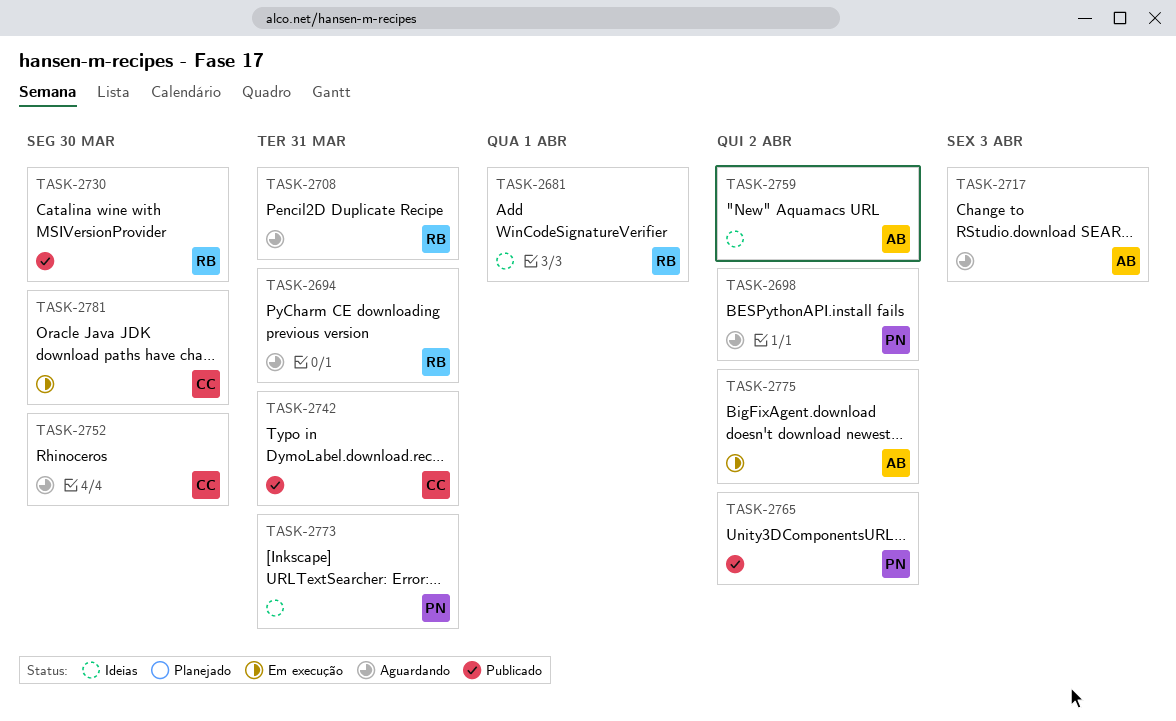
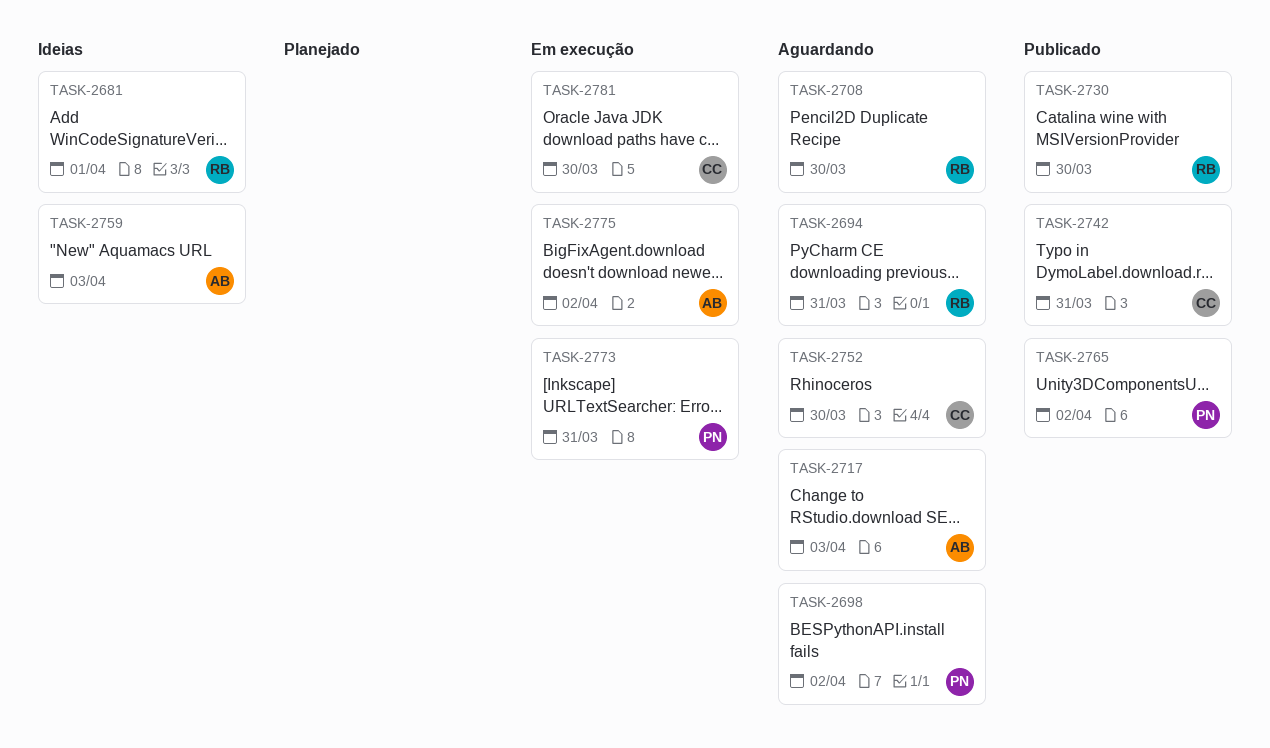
TASK-2708, due: Mar 31 -> Mar 30
TASK-2759, due: Apr 2 -> Apr 3
TASK-2773, status: Ideias -> Em execução

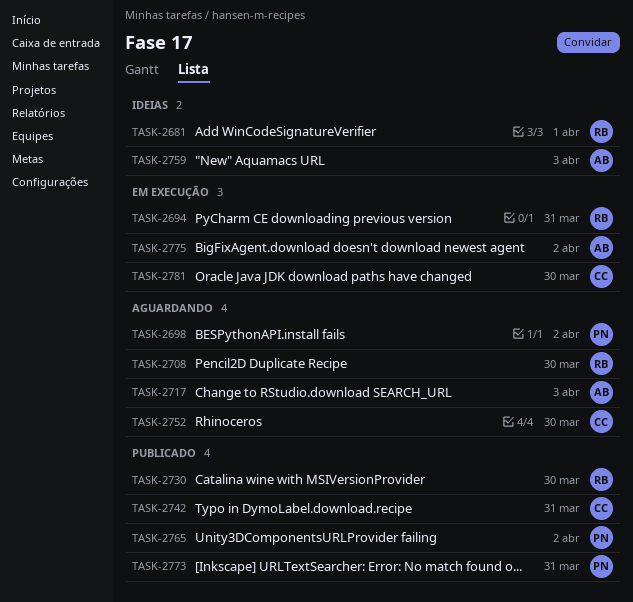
TASK-2694, status: Aguardando -> Em execução
TASK-2773, status: Em execução -> Publicado

